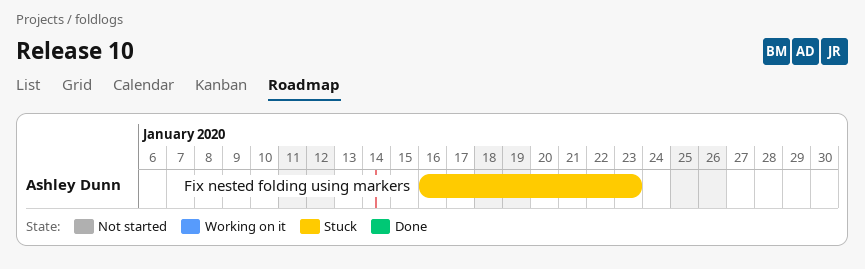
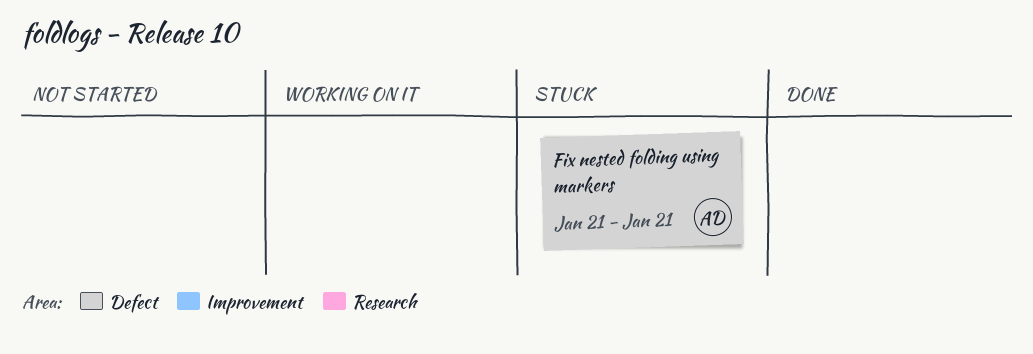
Fix nested folding using markers, start: Jan 16 -> Jan 21
Fix nested folding using markers, due: Jan 23 -> Jan 21

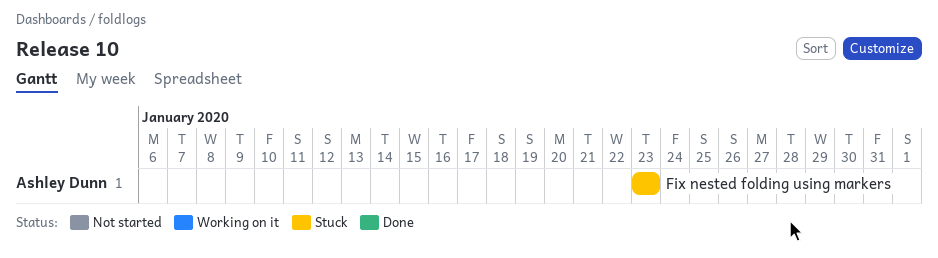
Fix nested folding using markers, start: Jan 21 -> Jan 23
Fix nested folding using markers, due: Jan 21 -> Jan 23

